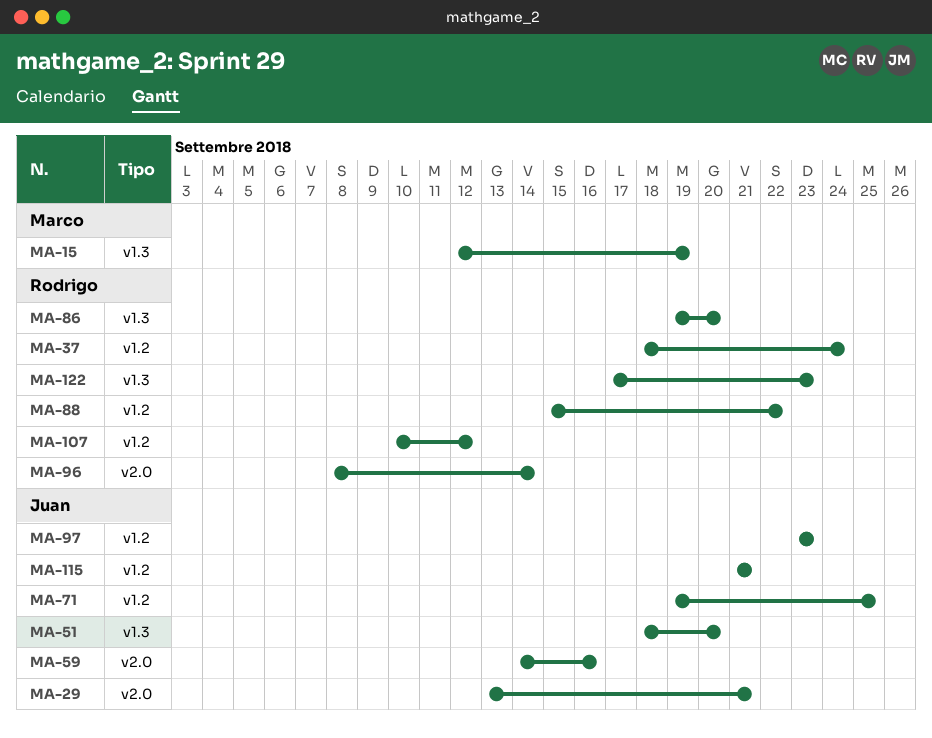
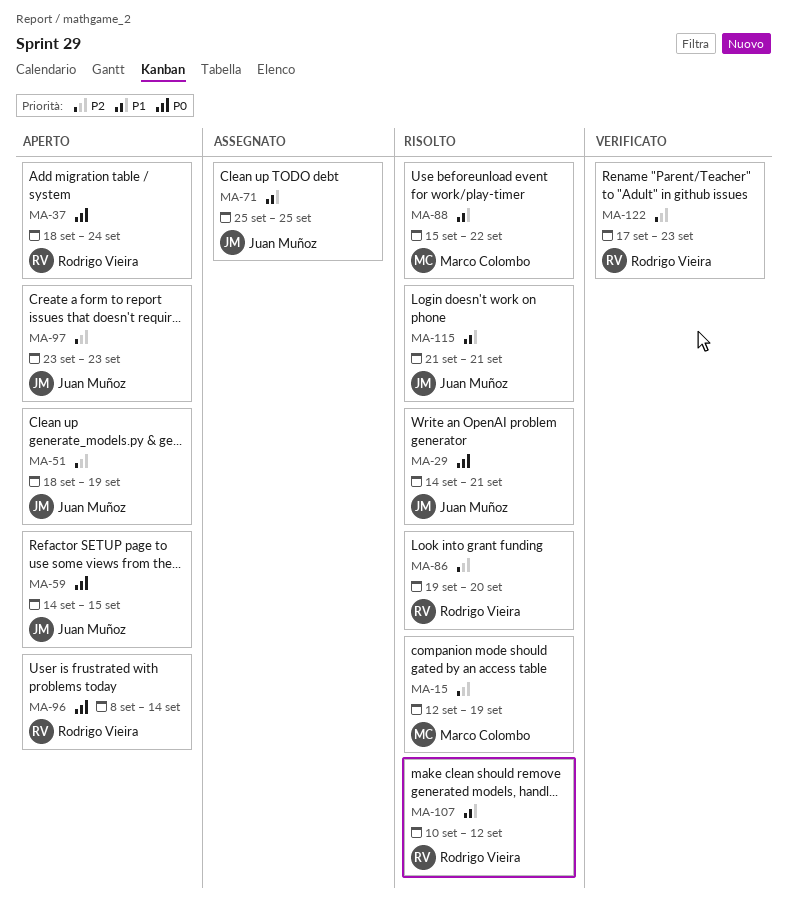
MA-29, start: Sep 13 -> Sep 14
MA-51, due: Sep 20 -> Sep 19
MA-59, due: Sep 16 -> Sep 15
MA-71, start: Sep 19 -> Sep 25
MA-88, owner: Rodrigo Vieira -> Marco Colombo

